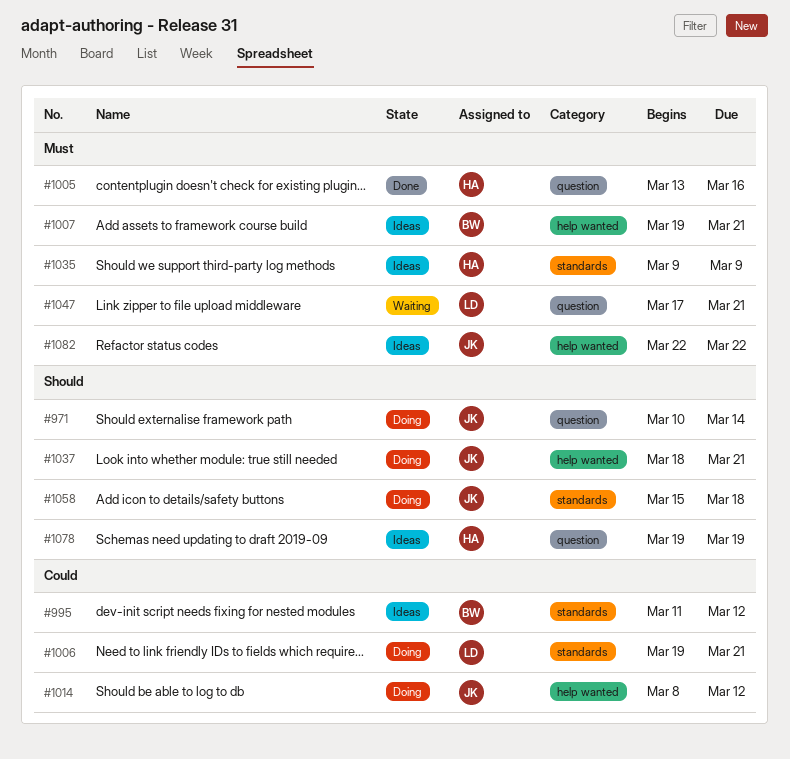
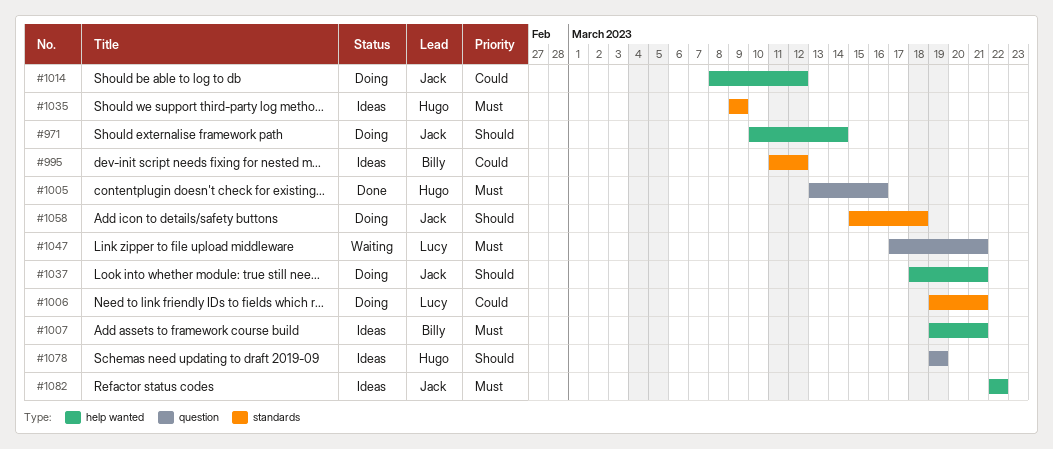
#971, label: question -> help wanted

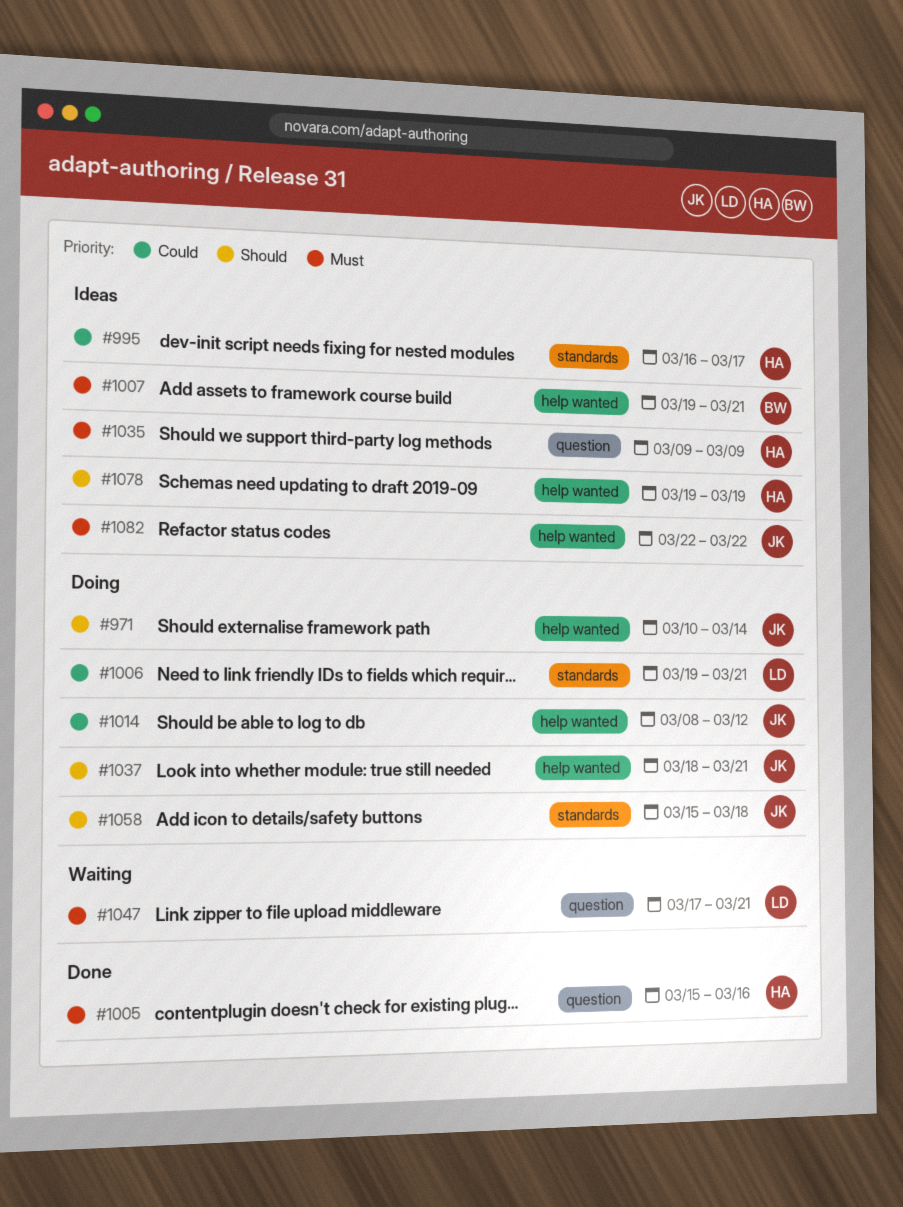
#995, owner: Billy -> Hugo
#995, start: Mar 11 -> Mar 16
#995, due: Mar 12 -> Mar 17
#1005, start: Mar 13 -> Mar 15
#1035, label: standards -> question
#1078, label: question -> help wanted

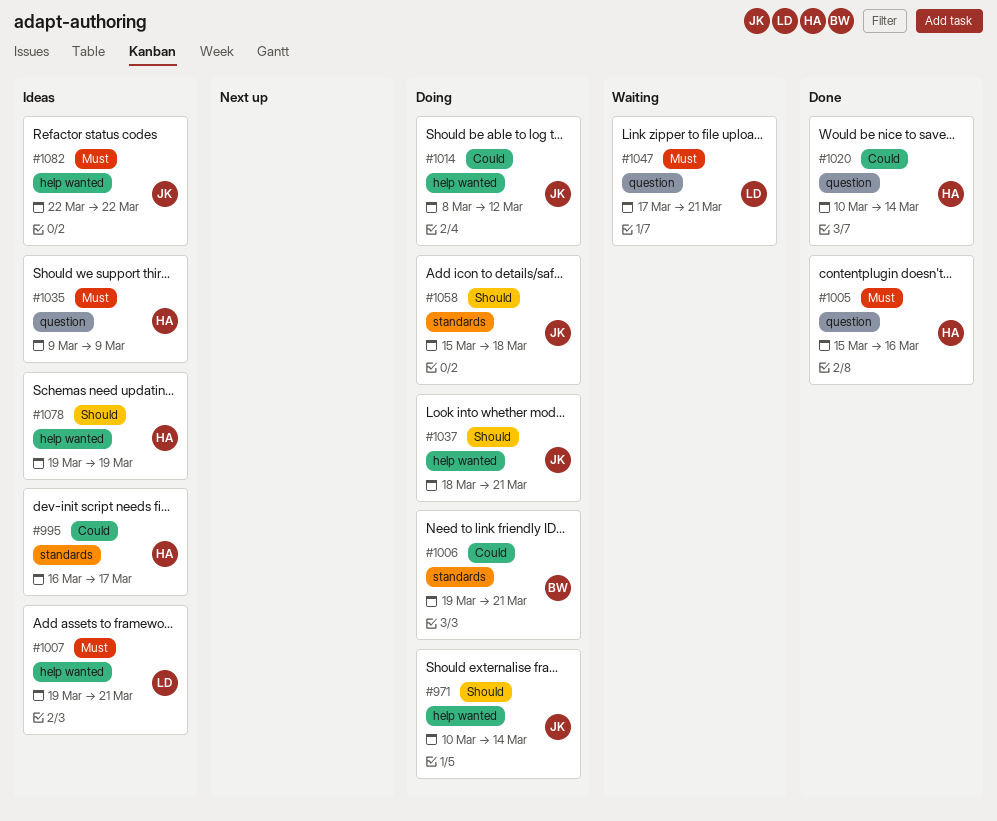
#1006, owner: LD -> BW
#1007, owner: BW -> LD
#1020: none -> present

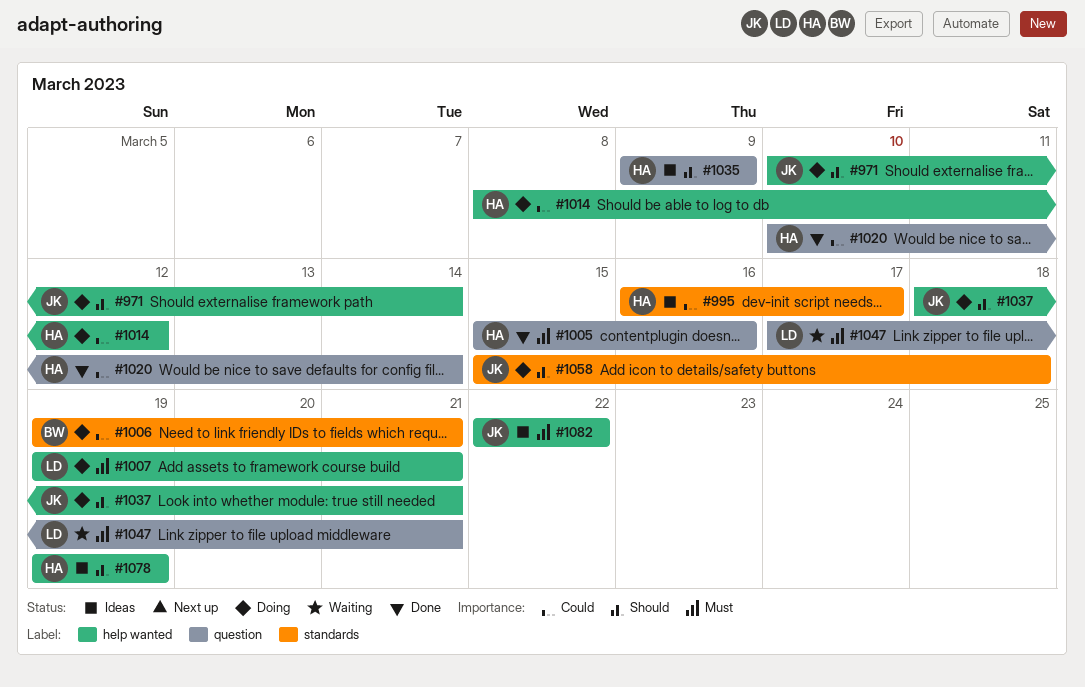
#1007, status: Ideas -> Doing
#1014, owner: JK -> HA
#1035, priority: Must -> Should

